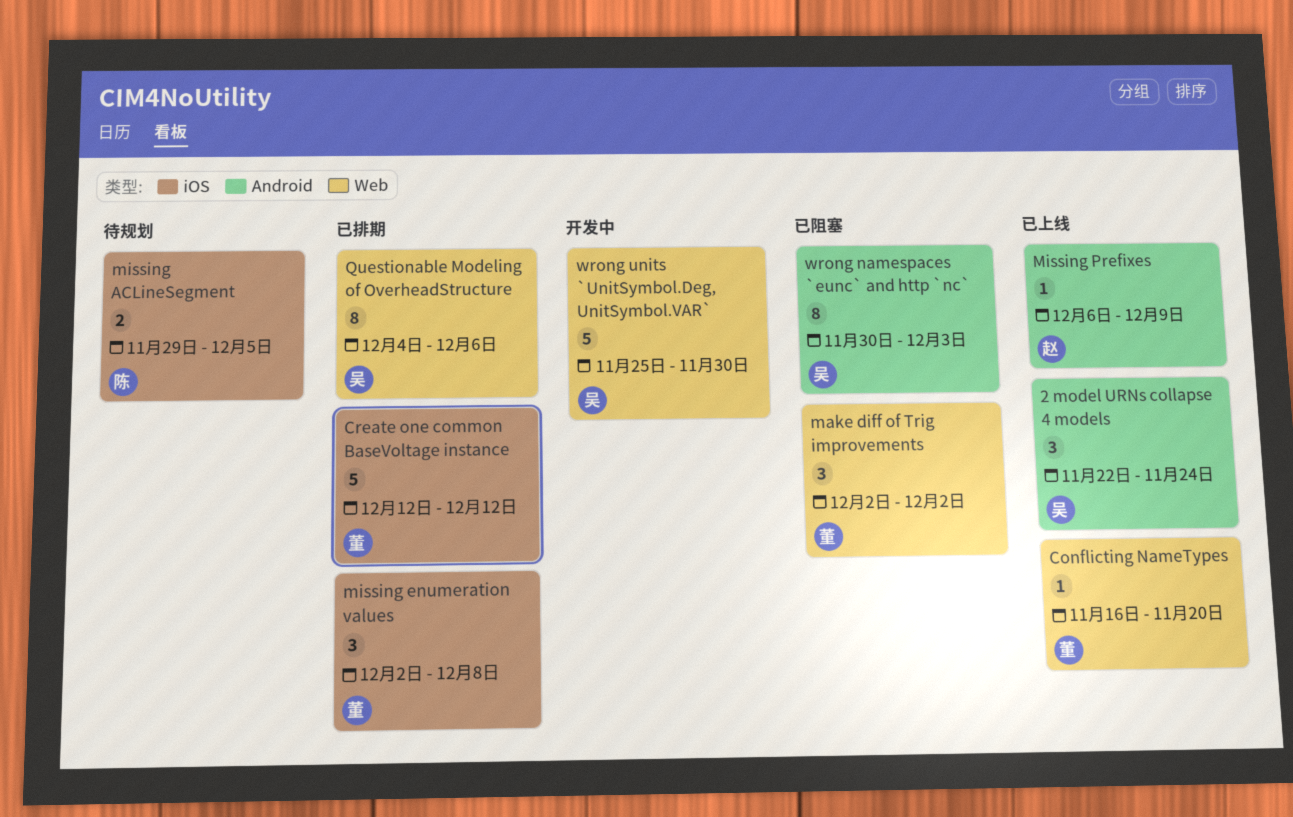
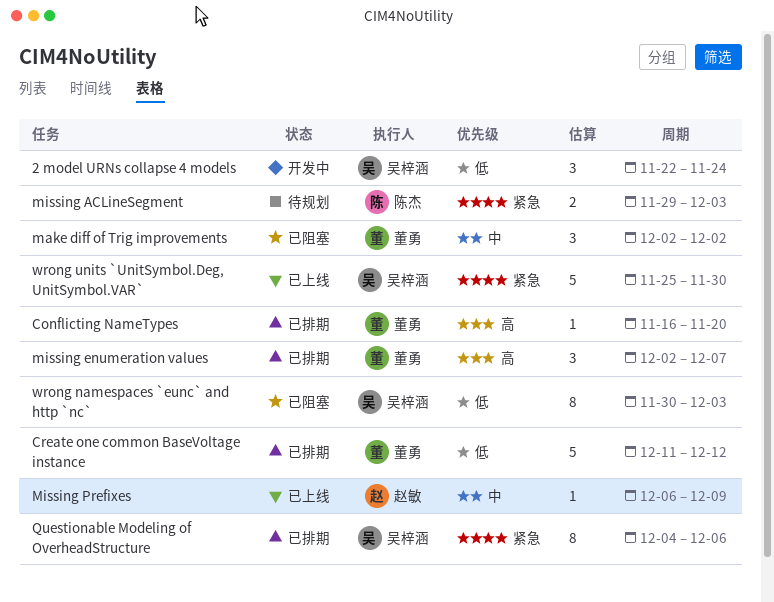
2 model URNs collapse 4 models, status: 已上线 -> 开发中
Conflicting NameTypes, status: 已上线 -> 已排期
Create one common BaseVoltage instance, start: Dec 12 -> Dec 11
missing ACLineSegment, due: Dec 5 -> Dec 3
missing enumeration values, due: Dec 8 -> Dec 7
wrong units `UnitSymbol.Deg, UnitSymbol.VAR`, status: 开发中 -> 已上线

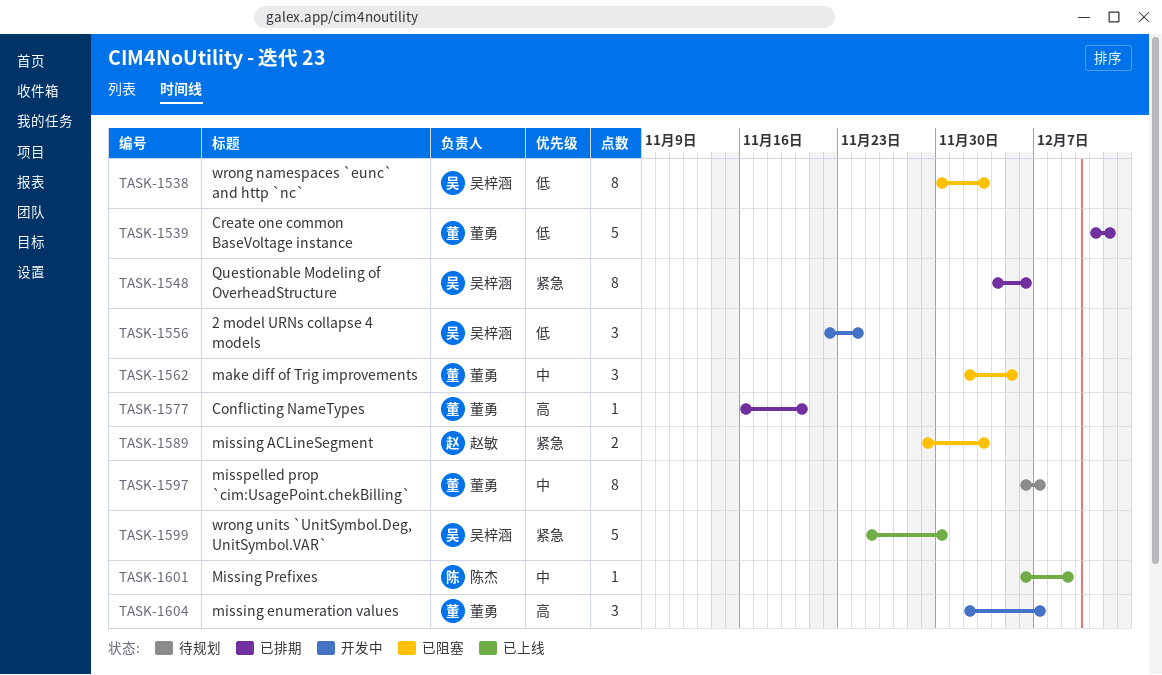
make diff of Trig improvements, due: Dec 2 -> Dec 5
missing ACLineSegment, status: 待规划 -> 已阻塞
missing ACLineSegment, owner: 陈杰 -> 赵敏
missing enumeration values, status: 已排期 -> 开发中
Missing Prefixes, owner: 赵敏 -> 陈杰
misspelled prop `cim:UsagePoint.chekBilling`: none -> present

